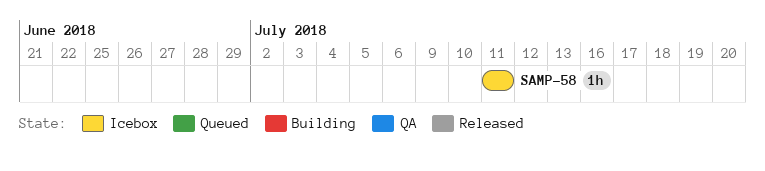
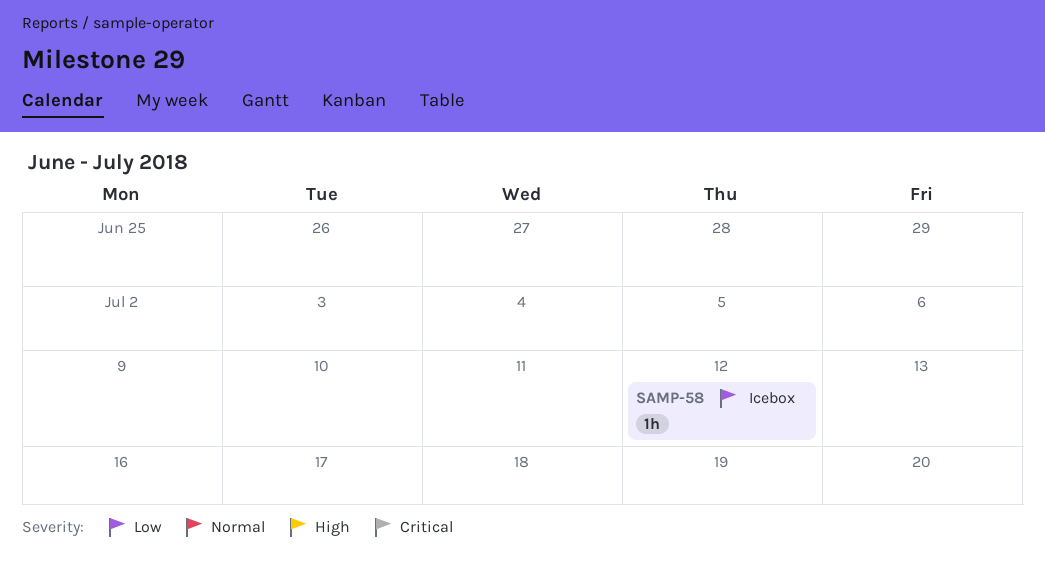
SAMP-58, due: Jul 11 -> Jul 12

